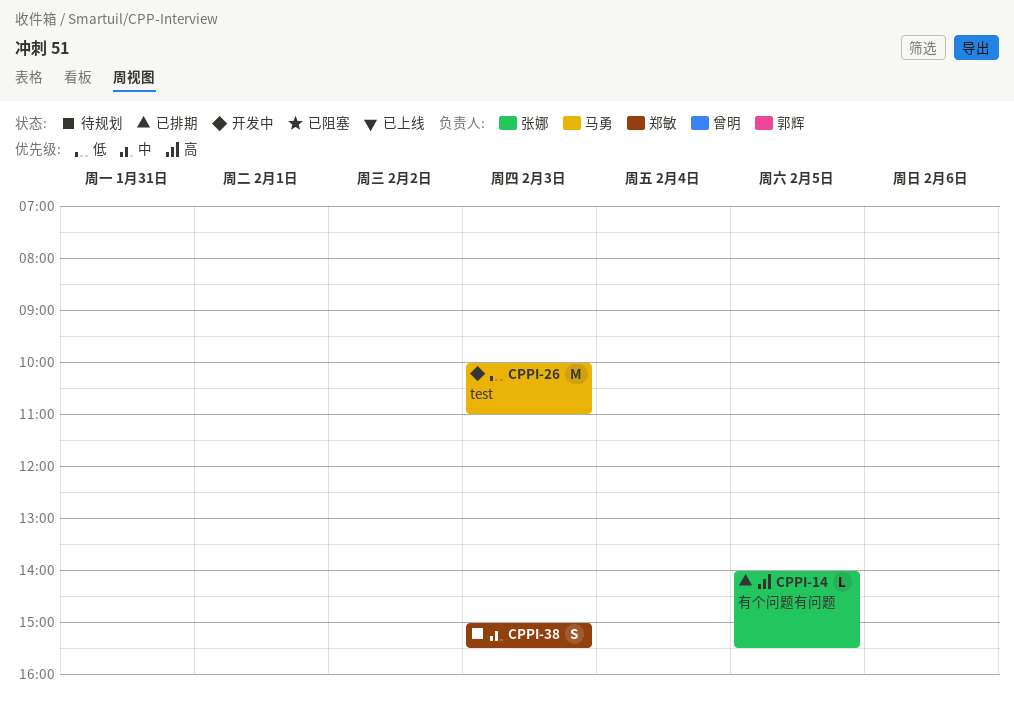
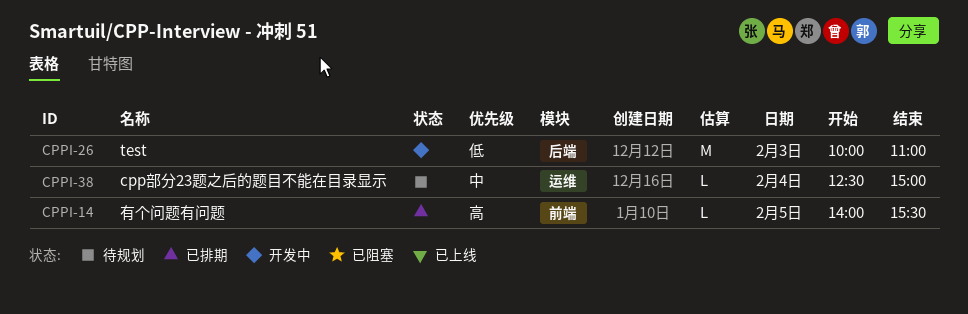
CPPI-38, estimate: S -> L
CPPI-38, day: Feb 3 -> Feb 4
CPPI-38, begins: 15:00 -> 12:30
CPPI-38, ends: 15:30 -> 15:00

